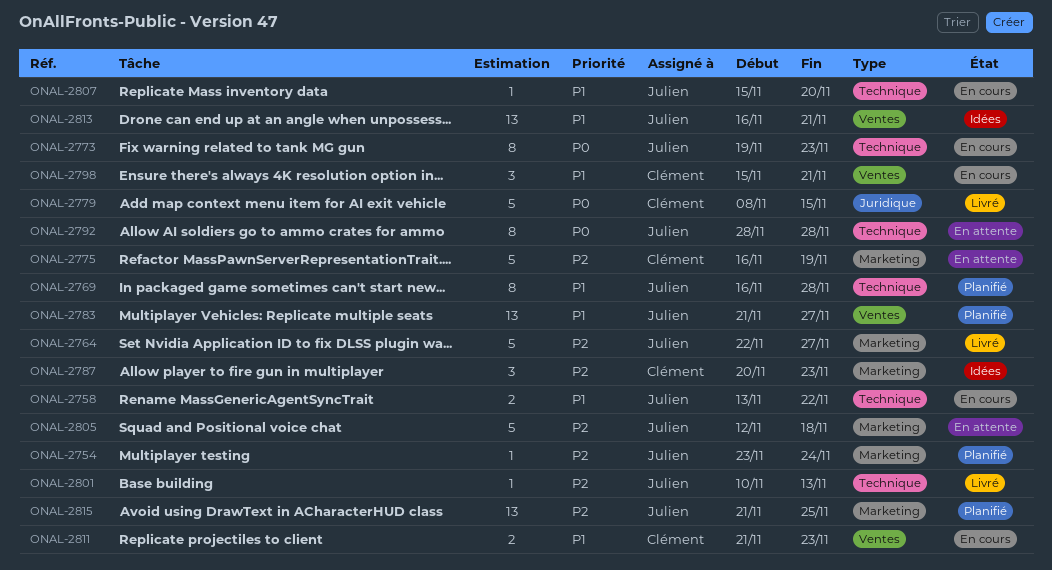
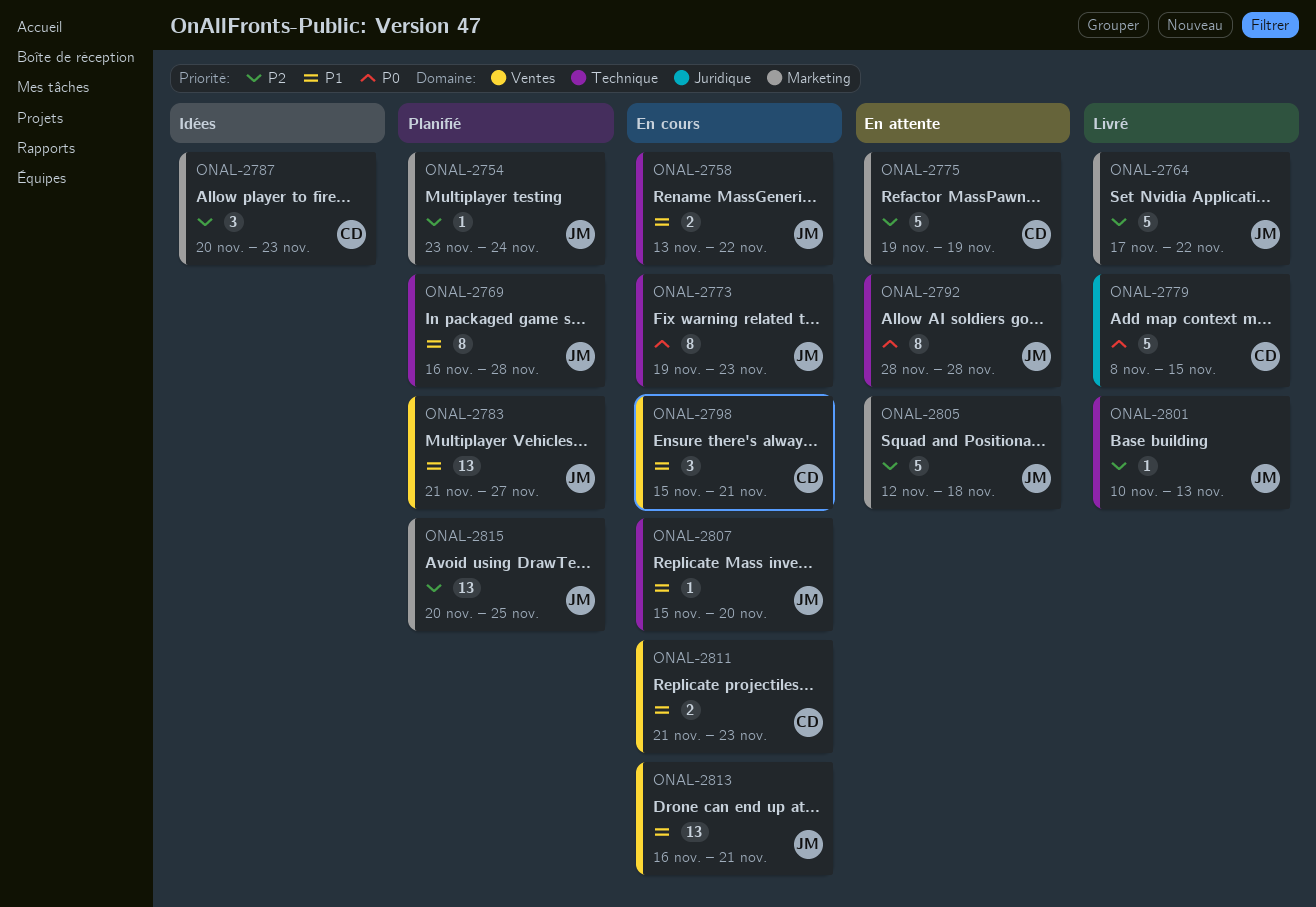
ONAL-2764, start: Nov 22 -> Nov 17
ONAL-2764, due: Nov 27 -> Nov 22
ONAL-2775, start: Nov 16 -> Nov 19
ONAL-2813, status: Idées -> En cours
ONAL-2815, start: Nov 21 -> Nov 20

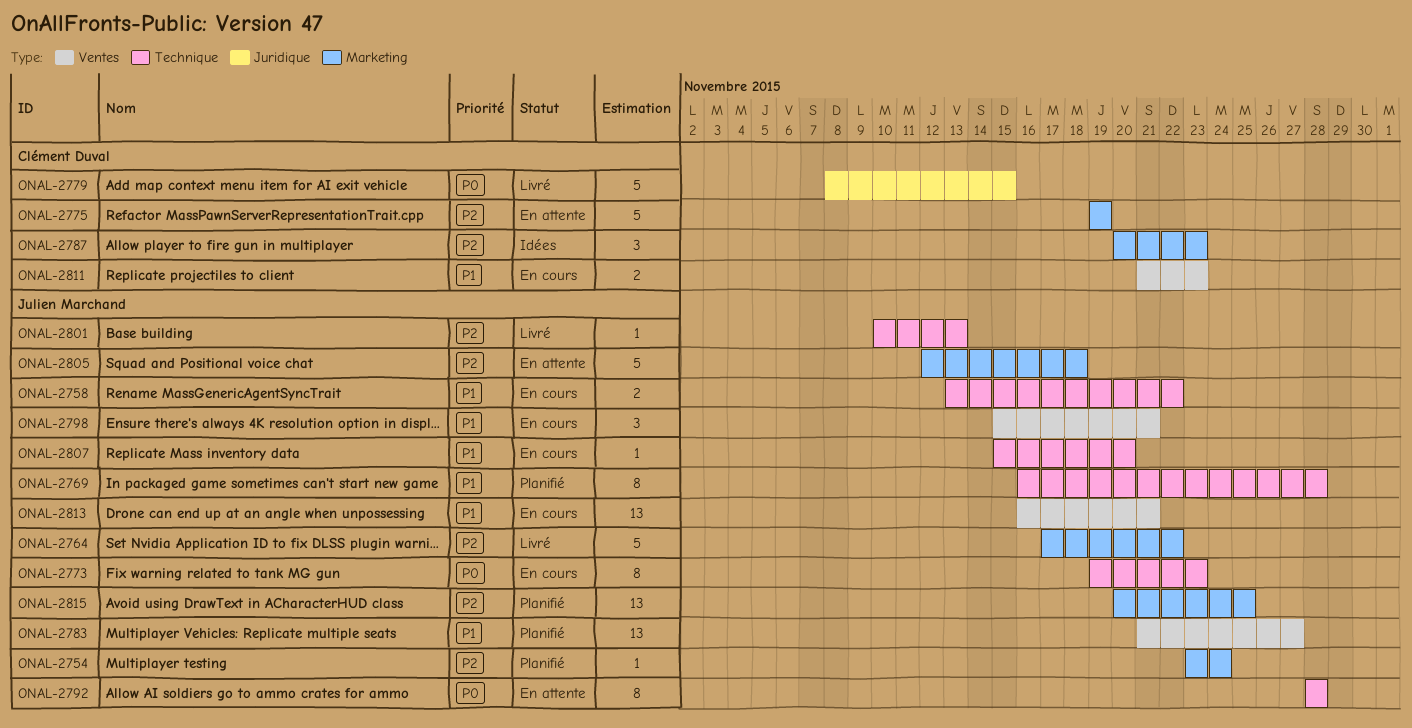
ONAL-2798, owner: Clément Duval -> Julien Marchand

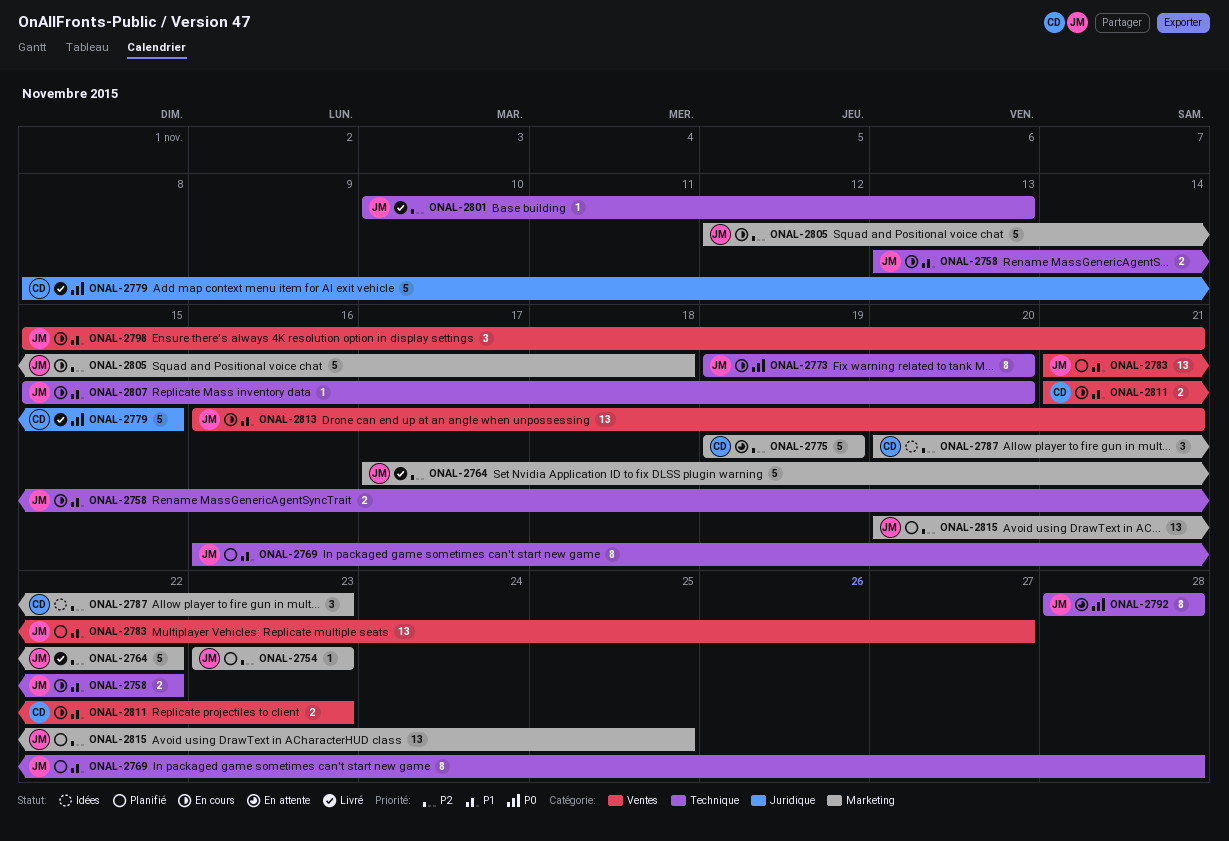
ONAL-2754, due: Nov 24 -> Nov 23
ONAL-2773, due: Nov 23 -> Nov 20
ONAL-2805, status: En attente -> En cours

